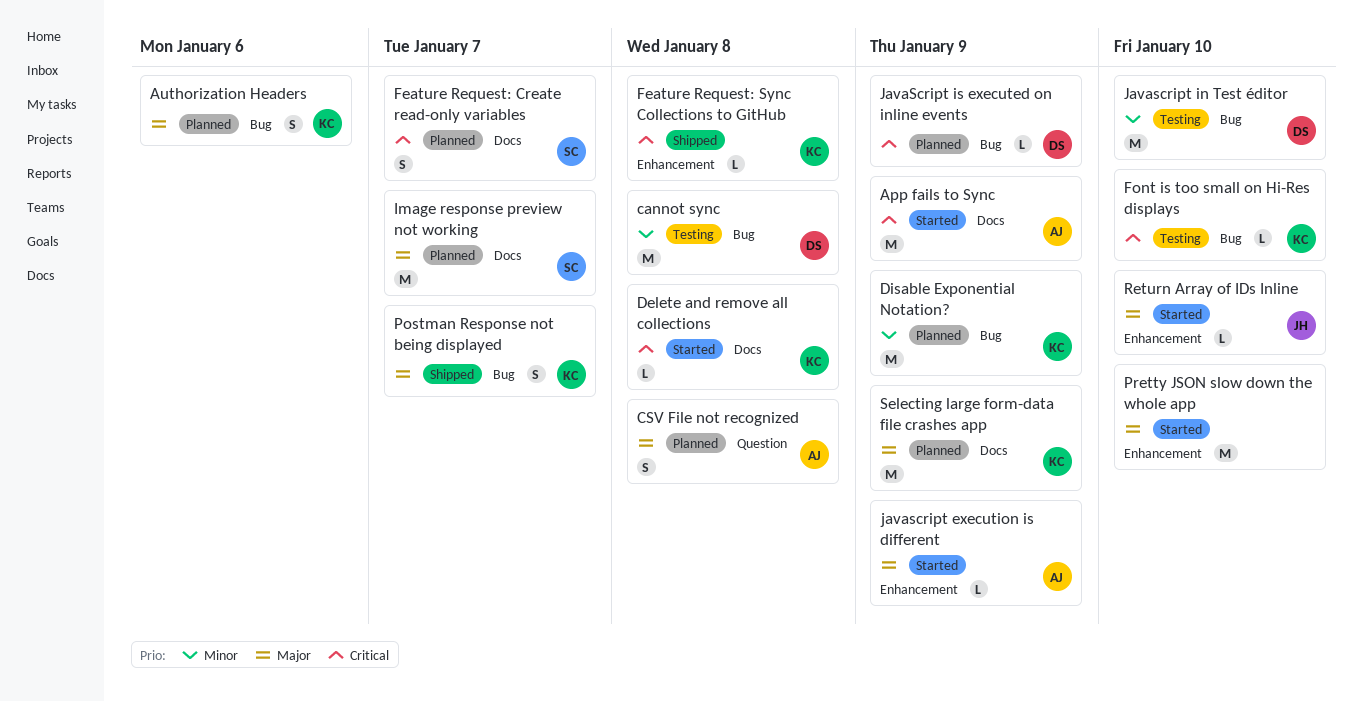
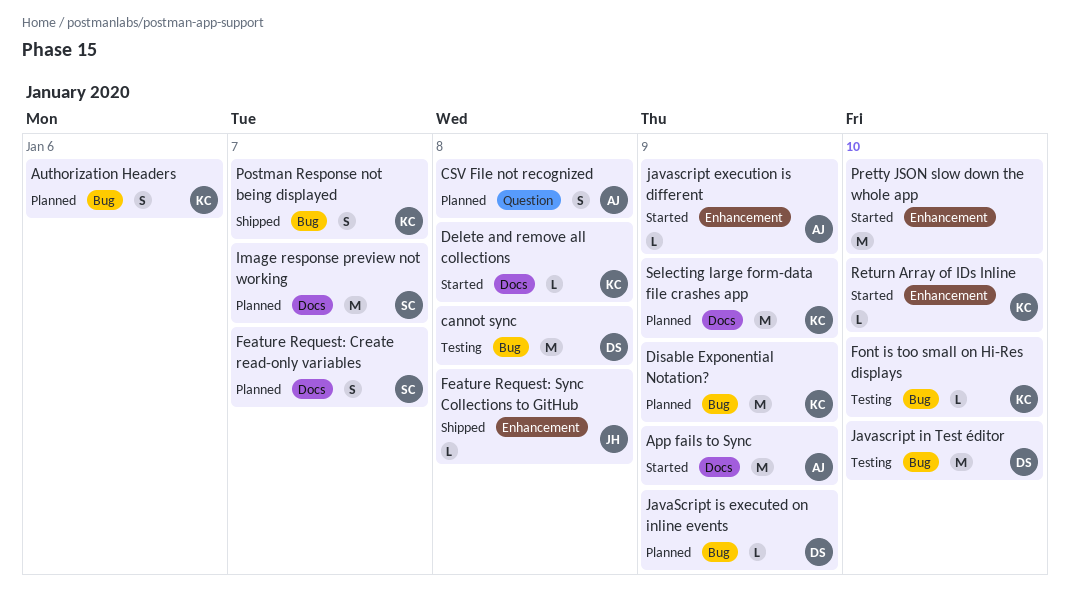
Feature Request: Sync Collections to GitHub, owner: KC -> JH
Return Array of IDs Inline, owner: JH -> KC

